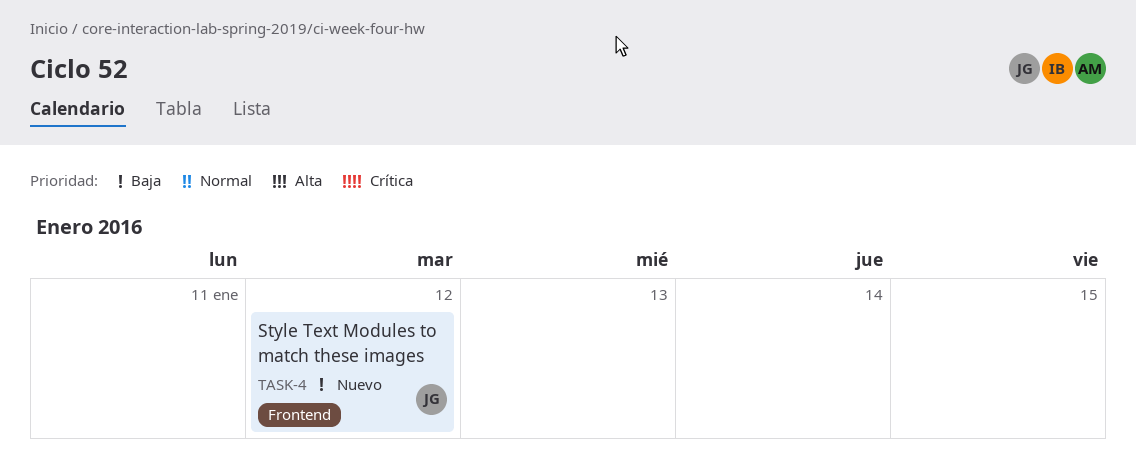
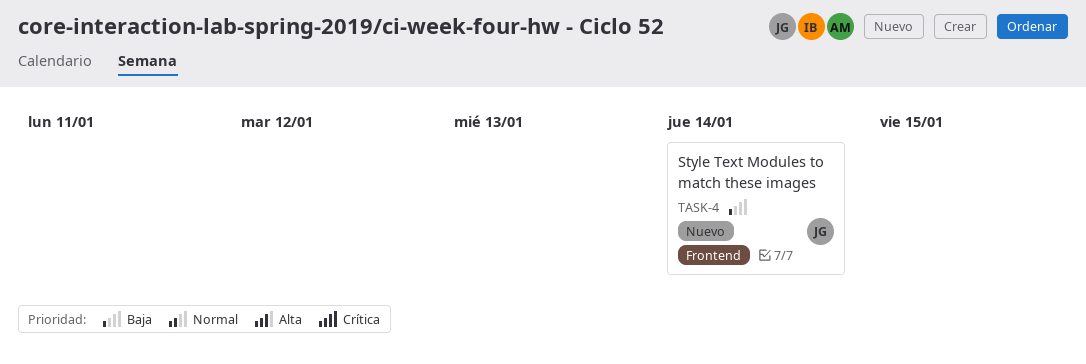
TASK-4, due: Jan 12 -> Jan 14

